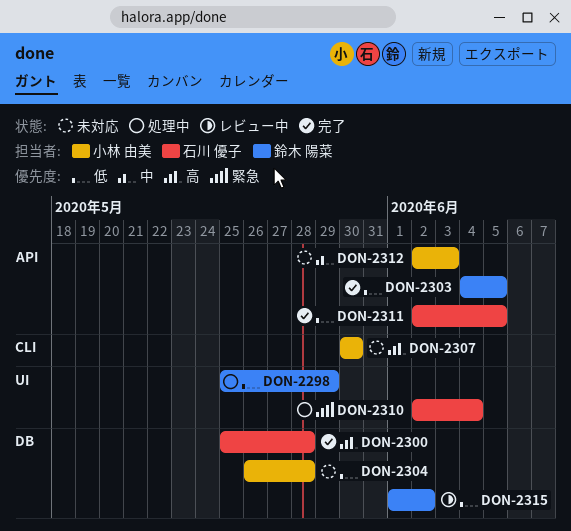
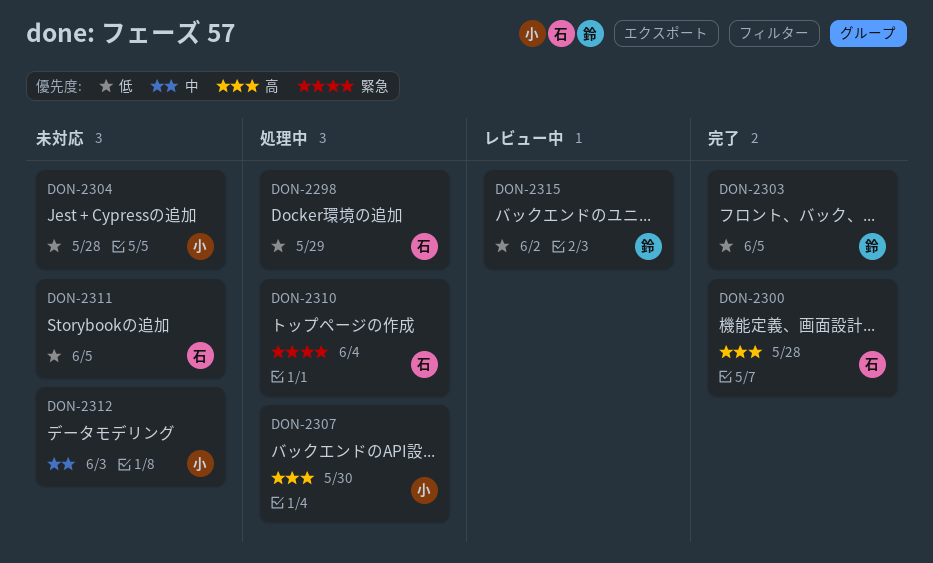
DON-2298, owner: 鈴木 陽菜 -> 石川 優子
DON-2307, status: 未対応 -> 処理中
DON-2311, status: 完了 -> 未対応

